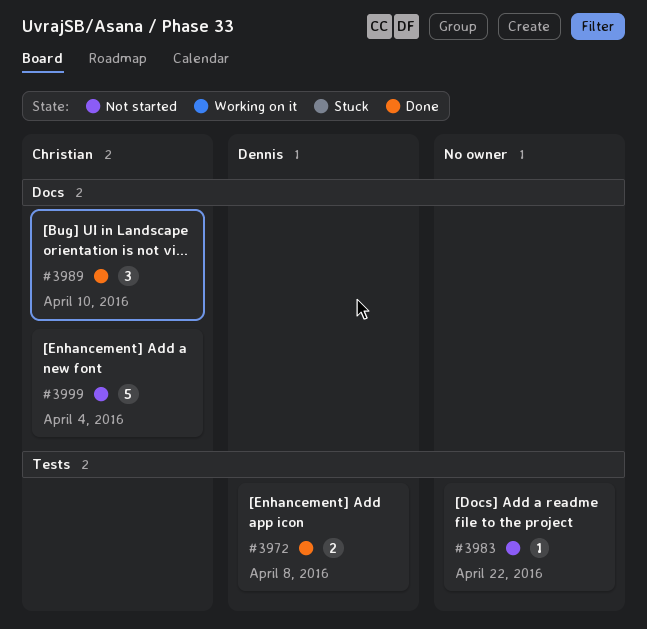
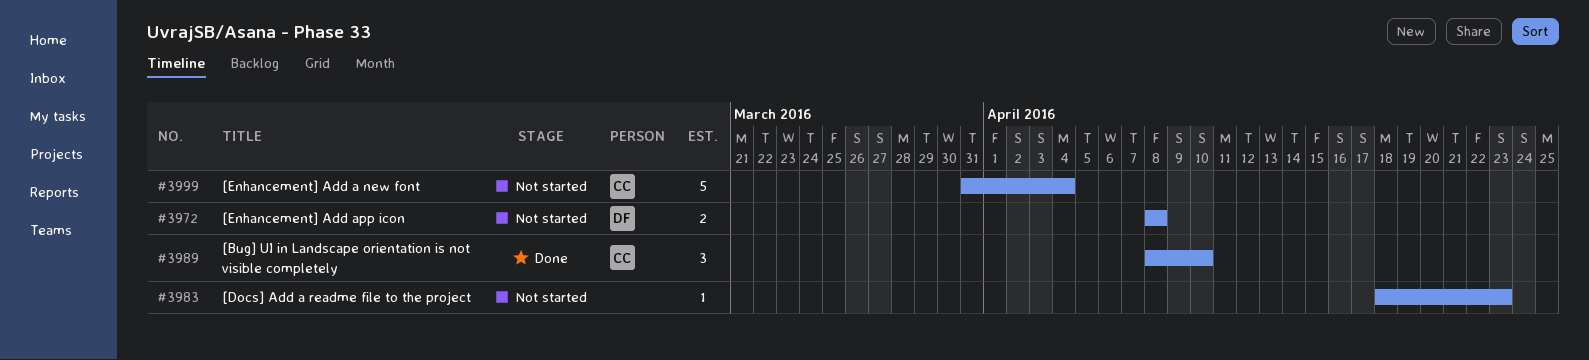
#3972, status: Done -> Not started
#3983, due: Apr 22 -> Apr 23

